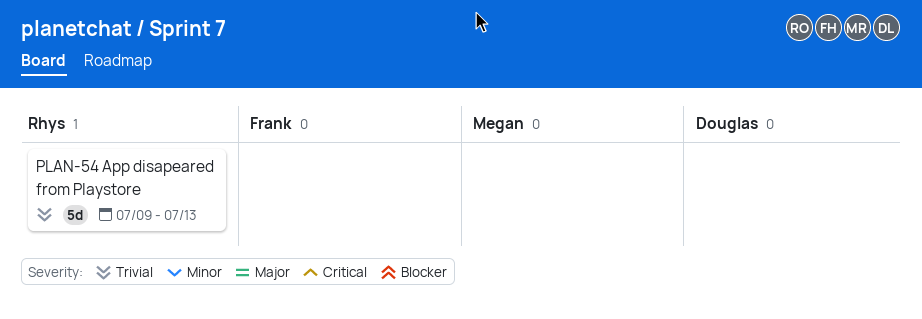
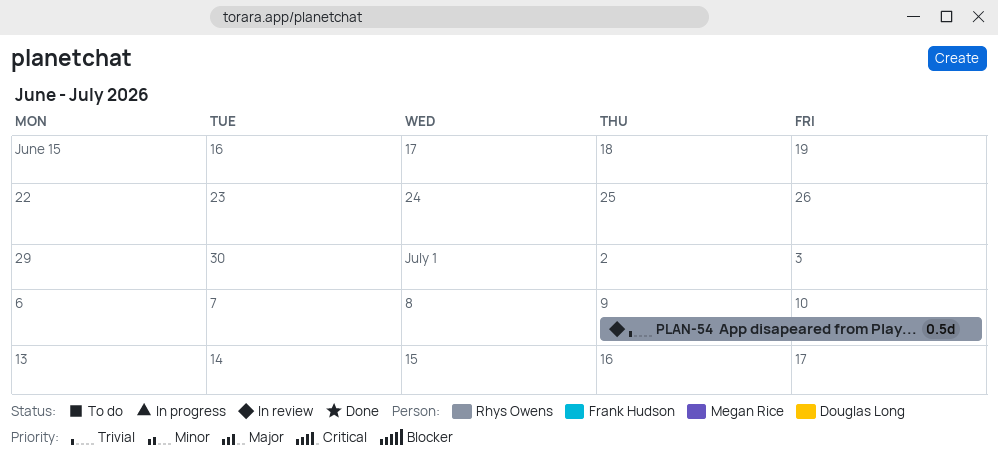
PLAN-54, estimate: 5d -> 0.5d
PLAN-54, due: Jul 13 -> Jul 10

